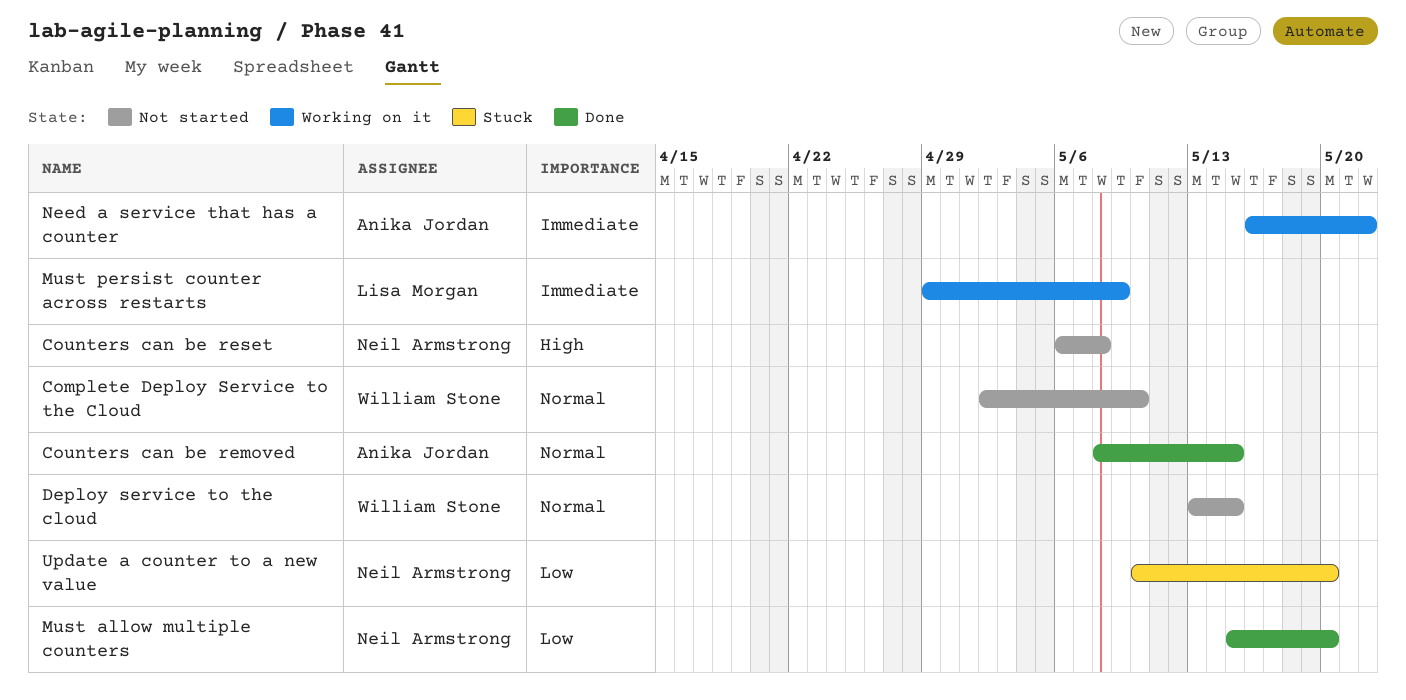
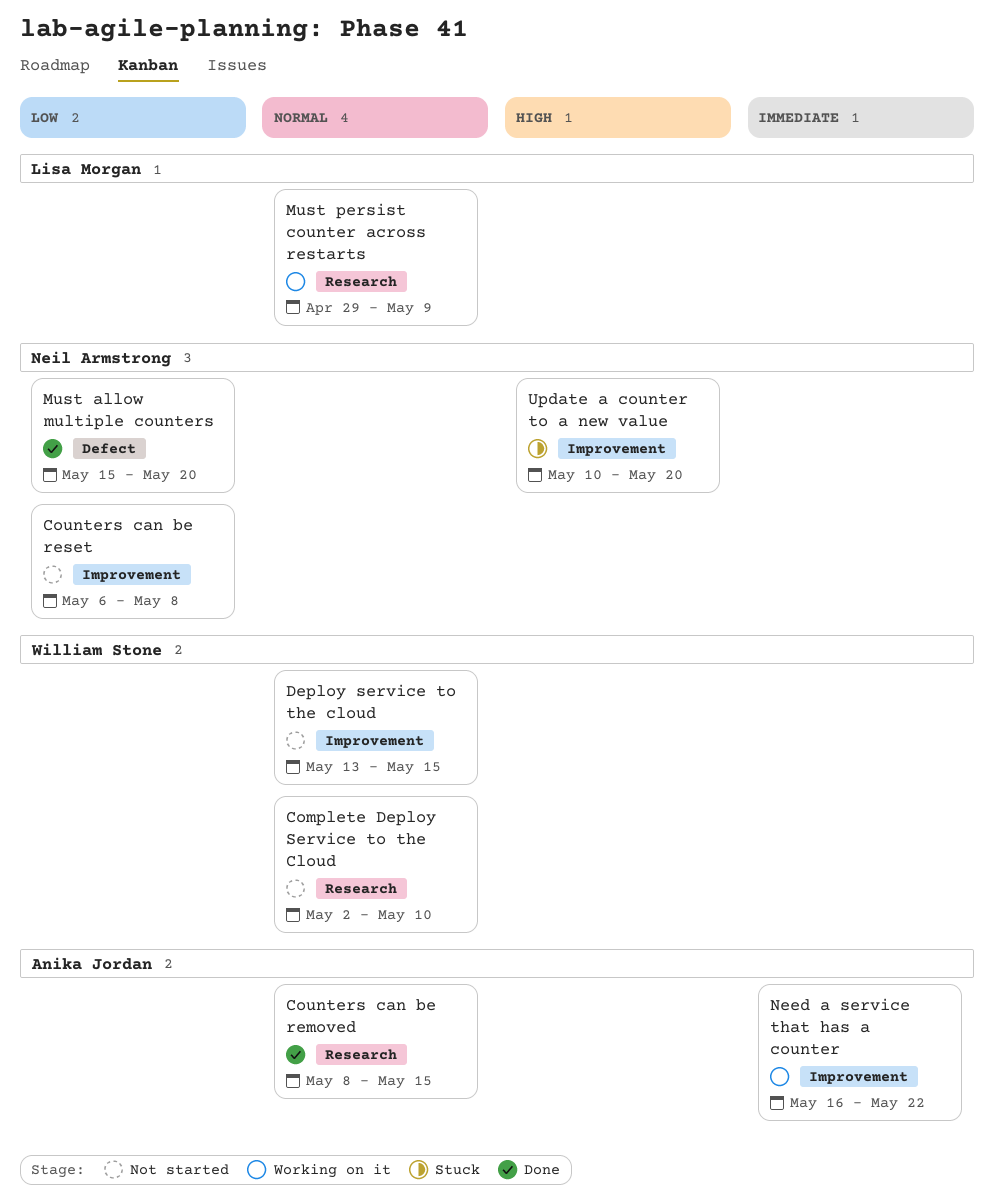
Counters can be reset, priority: High -> Low
Must persist counter across restarts, priority: Immediate -> Normal
Update a counter to a new value, priority: Low -> High

